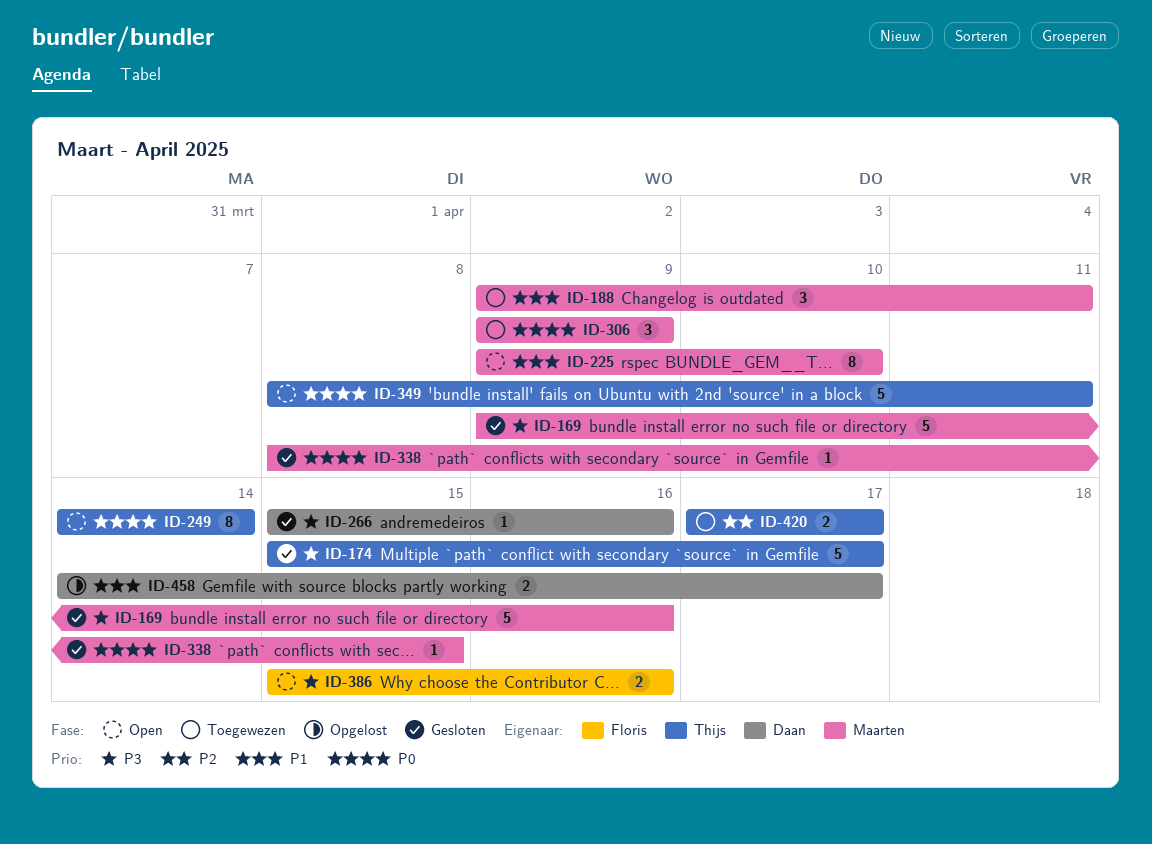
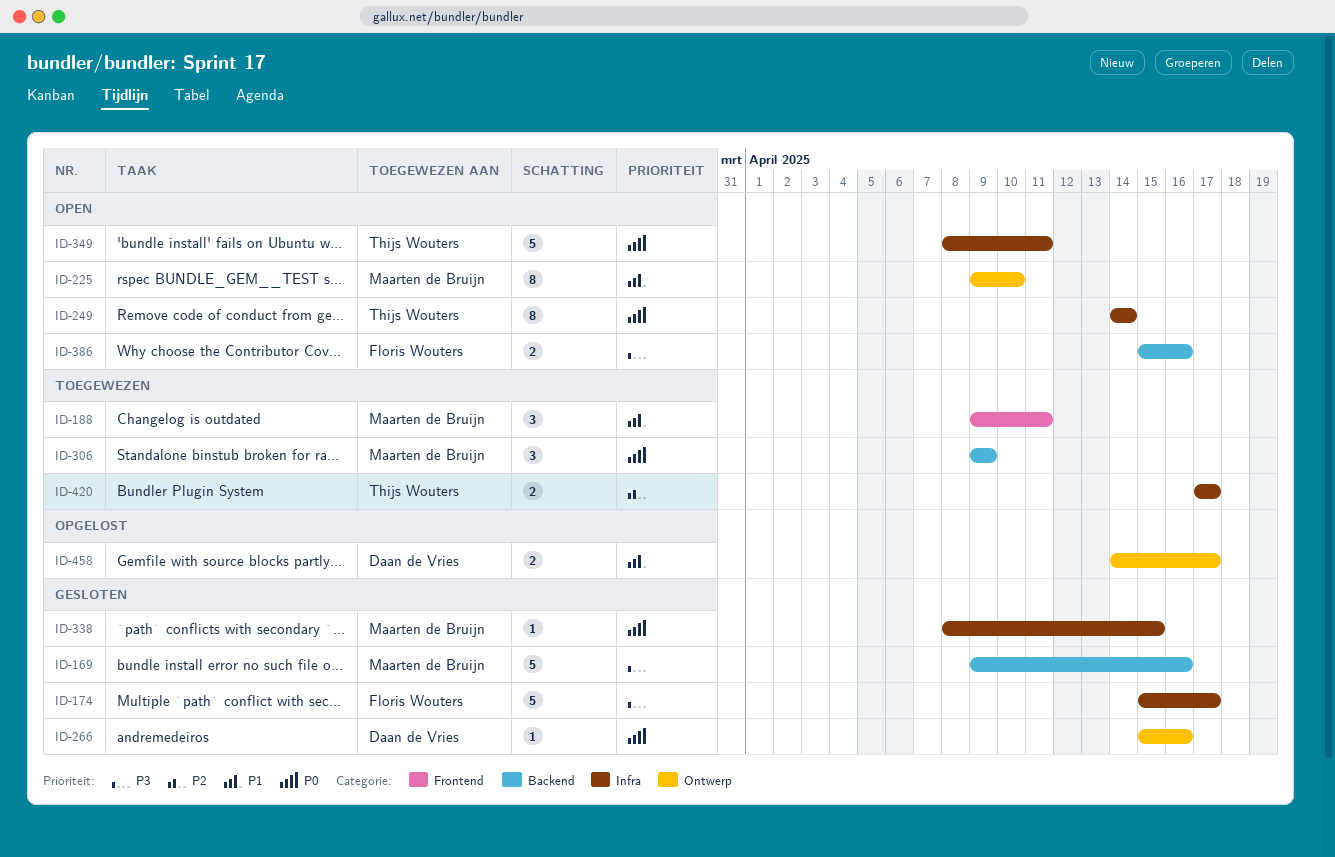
ID-174, owner: Thijs Wouters -> Floris Wouters
ID-266, priority: P3 -> P0

